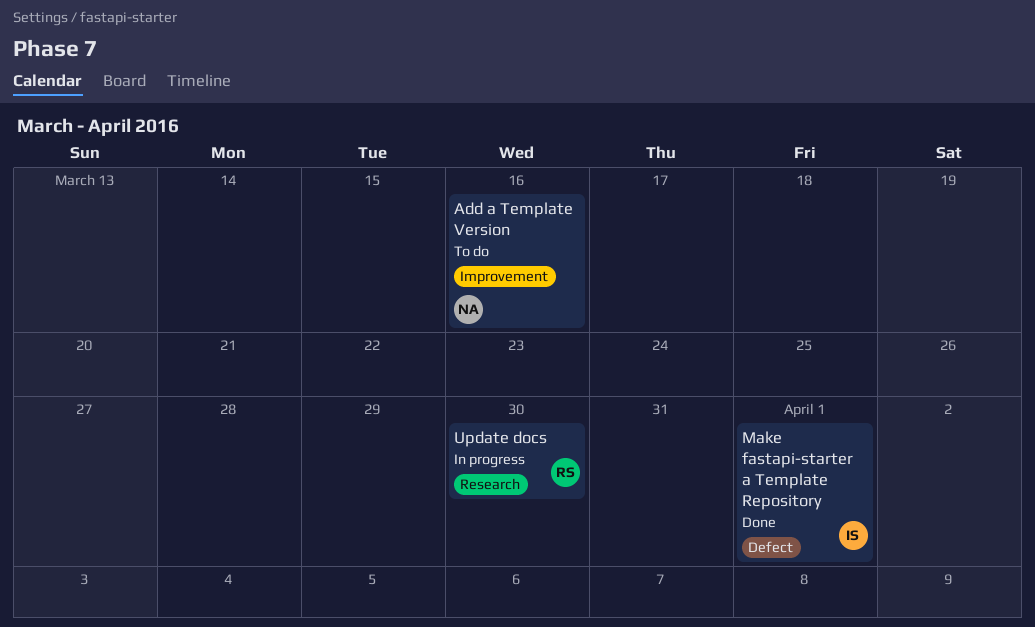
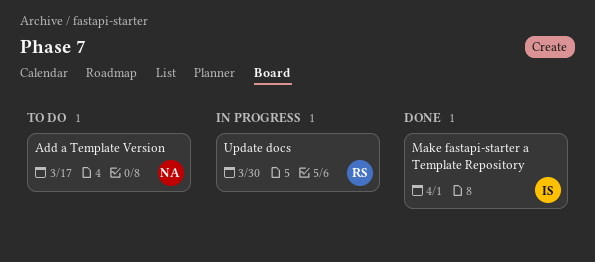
Add a Template Version, due: Mar 16 -> Mar 17

